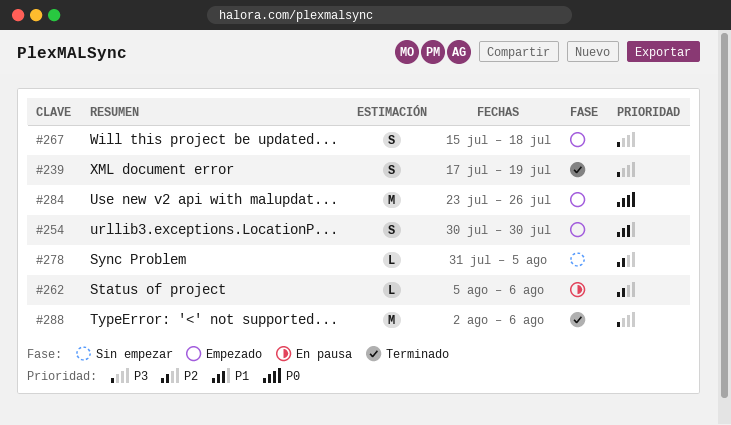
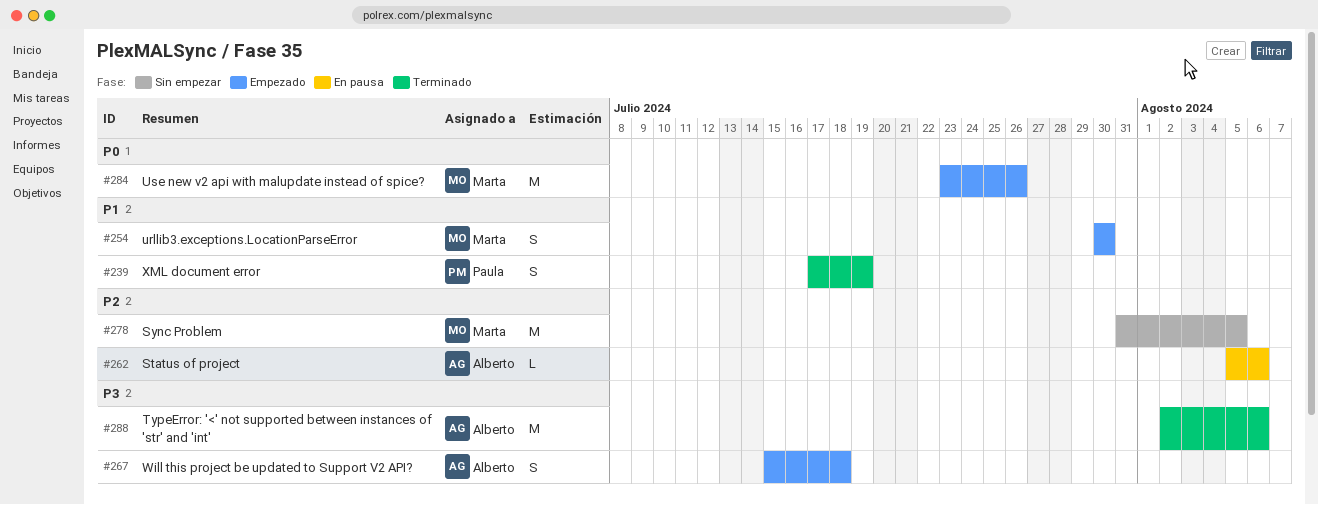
#239, priority: P3 -> P1
#278, estimate: L -> M

